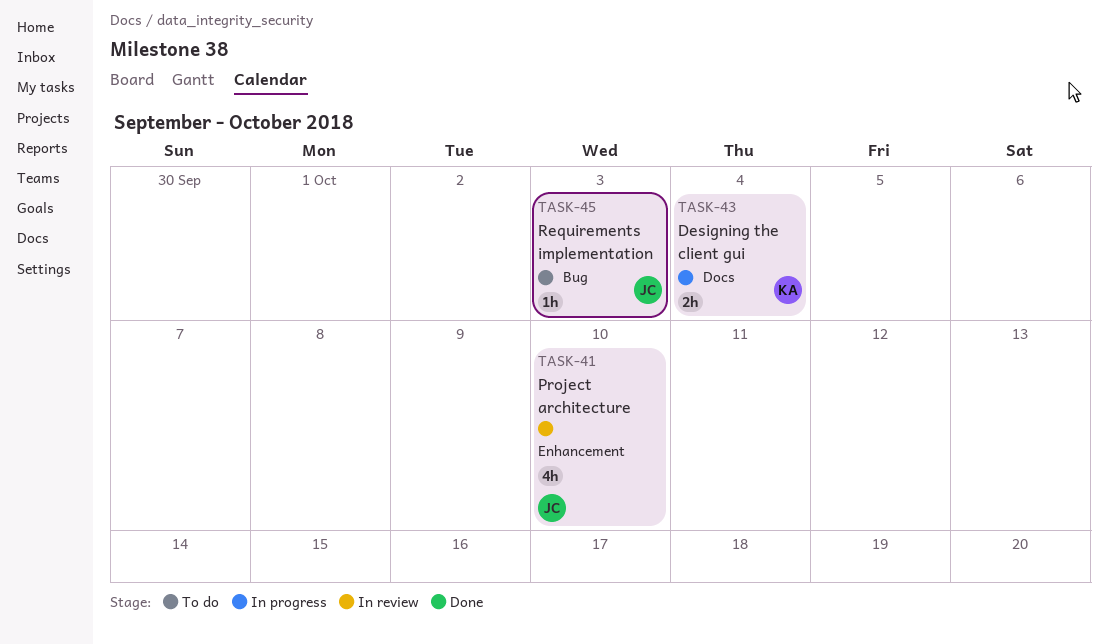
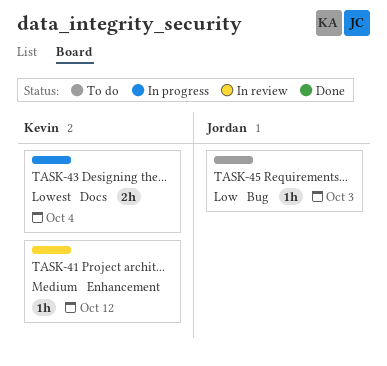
TASK-41, owner: Jordan -> Kevin
TASK-41, estimate: 4h -> 1h
TASK-41, due: Oct 10 -> Oct 12

